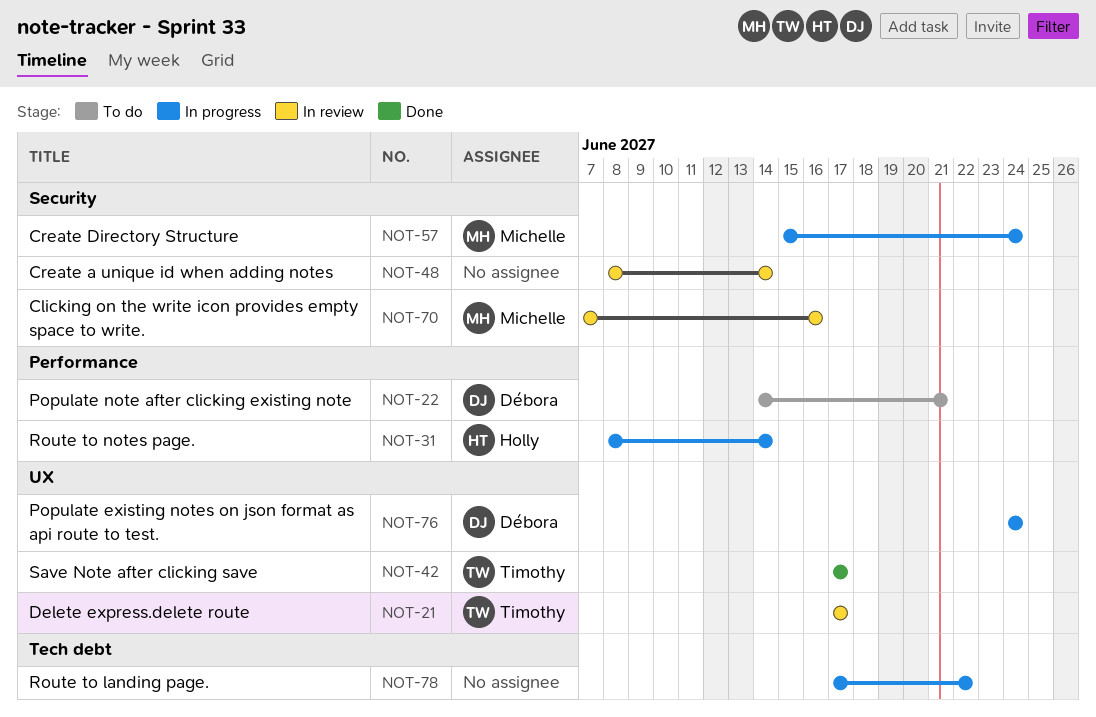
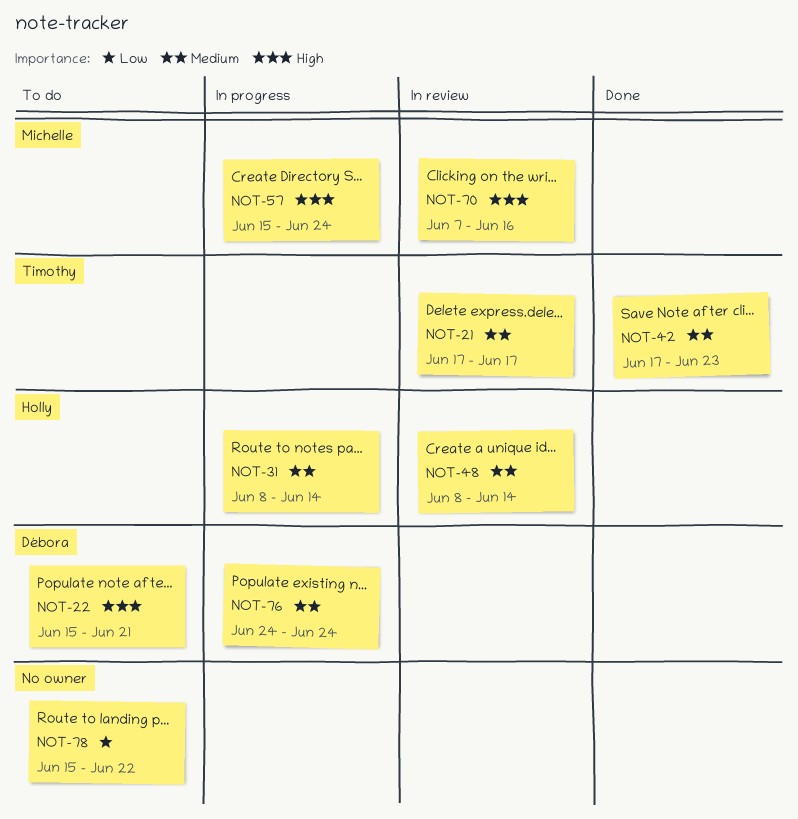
NOT-22, start: Jun 14 -> Jun 15
NOT-42, due: Jun 17 -> Jun 23
NOT-48, owner: none -> Holly
NOT-78, status: In progress -> To do
NOT-78, start: Jun 17 -> Jun 15

